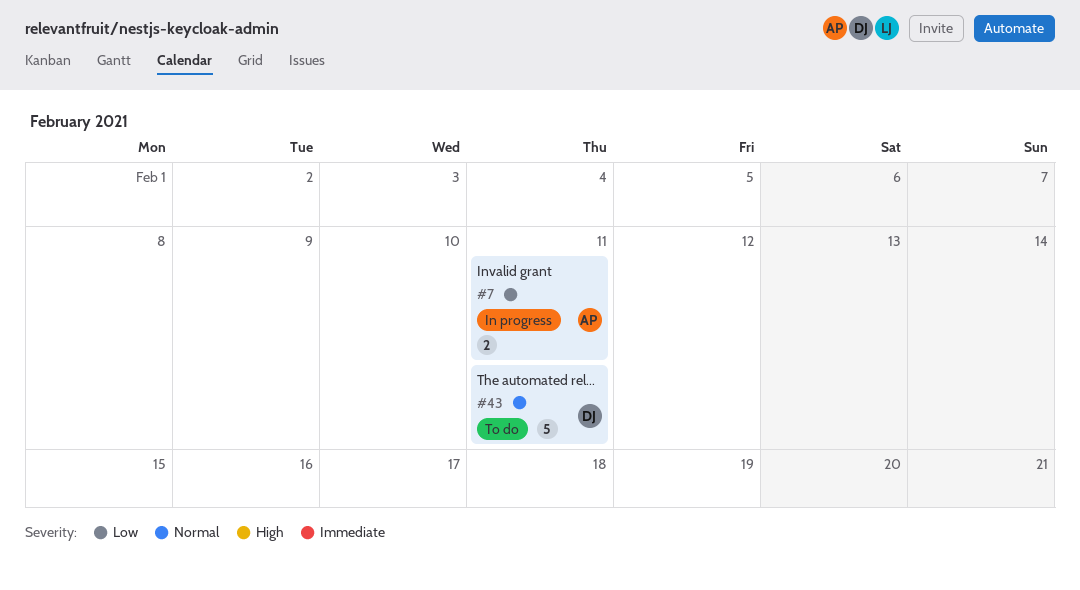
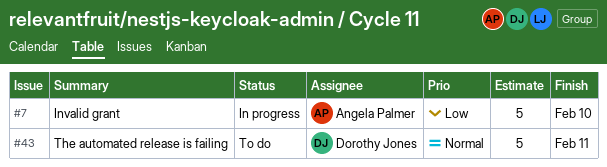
#7, estimate: 2 -> 5
#7, due: Feb 11 -> Feb 10

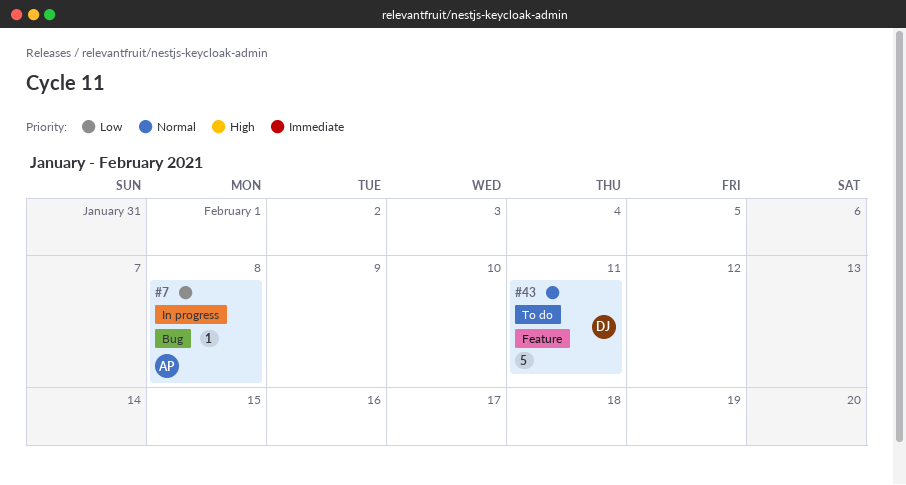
#7, estimate: 5 -> 1
#7, due: Feb 10 -> Feb 8

